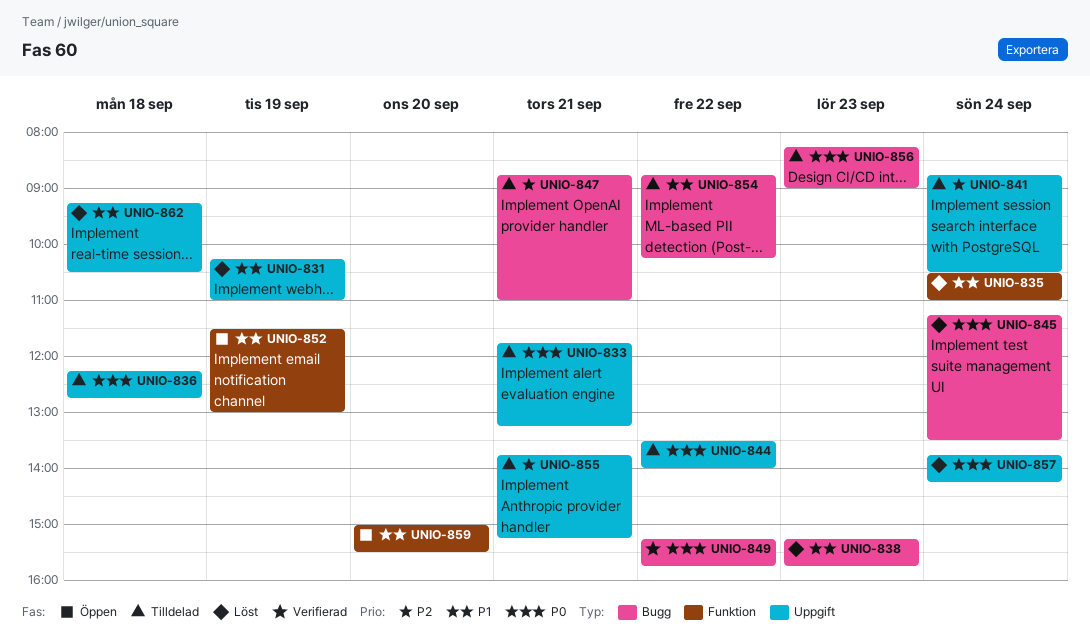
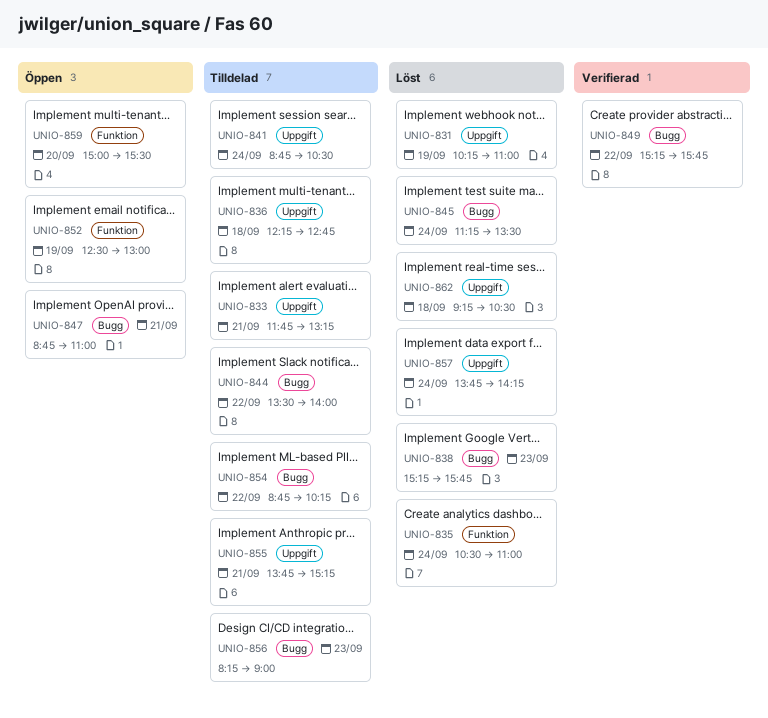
UNIO-844, label: Uppgift -> Bugg
UNIO-847, status: Tilldelad -> Öppen
UNIO-852, begins: 11:30 -> 12:30

